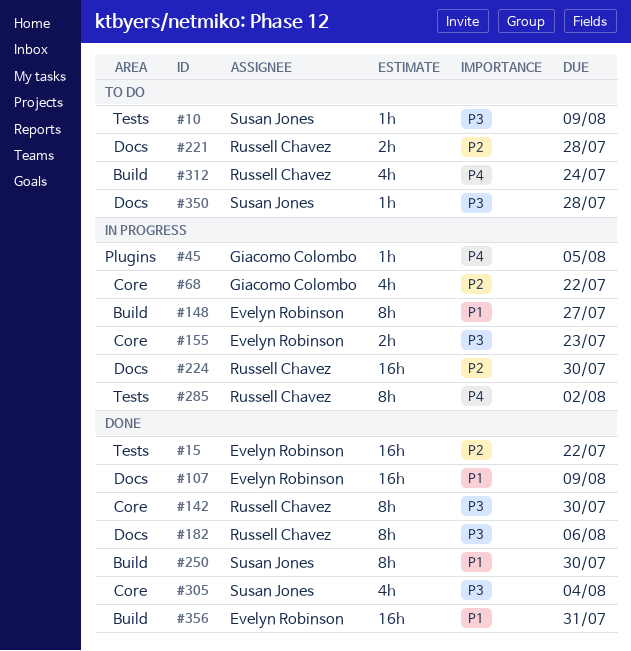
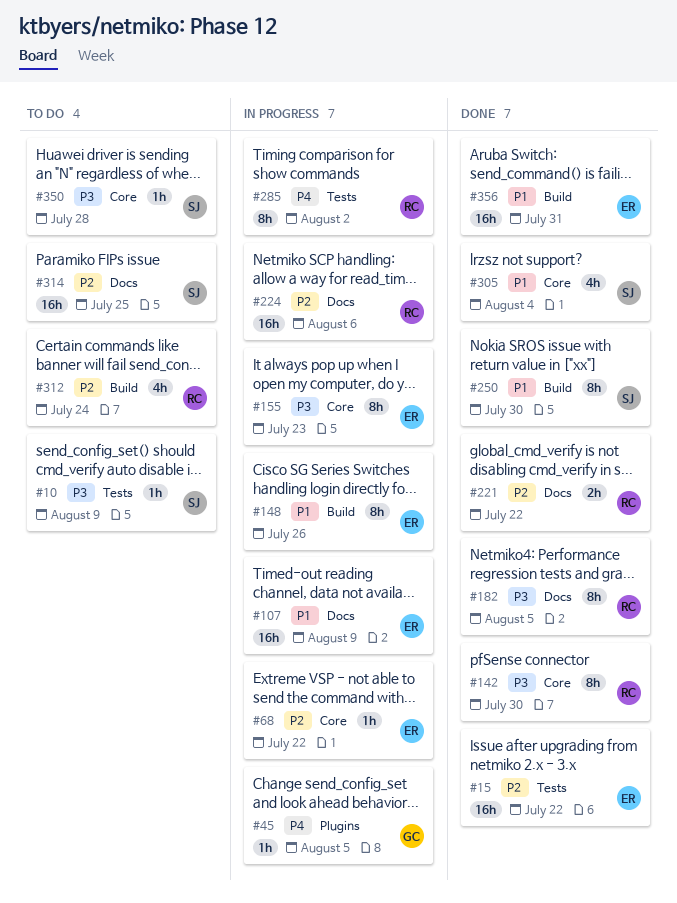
#68, owner: Giacomo Colombo -> Evelyn Robinson
#68, estimate: 4h -> 1h
#107, status: Done -> In progress
#148, due: Jul 27 -> Jul 26
#155, estimate: 2h -> 8h
#182, due: Aug 6 -> Aug 5
#221, status: To do -> Done
#221, due: Jul 28 -> Jul 22
#224, due: Jul 30 -> Aug 6
#305, priority: P3 -> P1
#312, priority: P4 -> P2
#314: none -> present
#350, label: Docs -> Core

